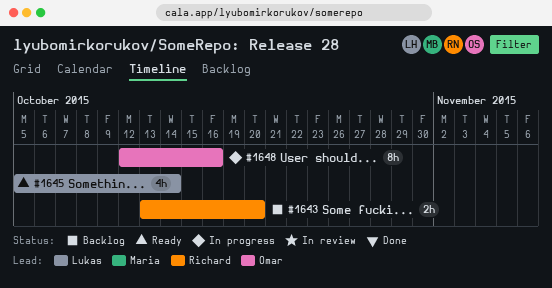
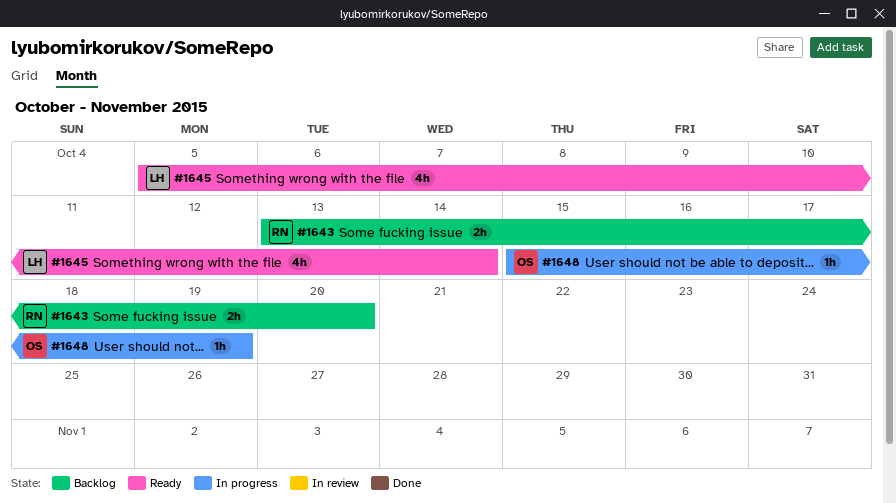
#1648, estimate: 8h -> 1h
#1648, start: Oct 12 -> Oct 15
#1648, due: Oct 16 -> Oct 19

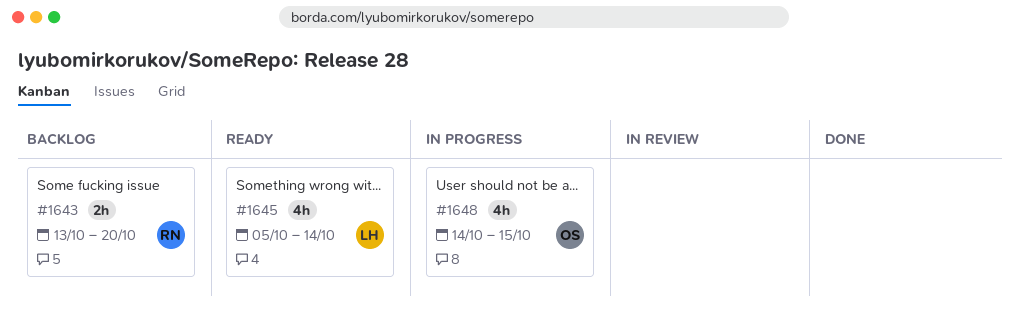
#1648, estimate: 1h -> 4h
#1648, start: Oct 15 -> Oct 14
#1648, due: Oct 19 -> Oct 15

